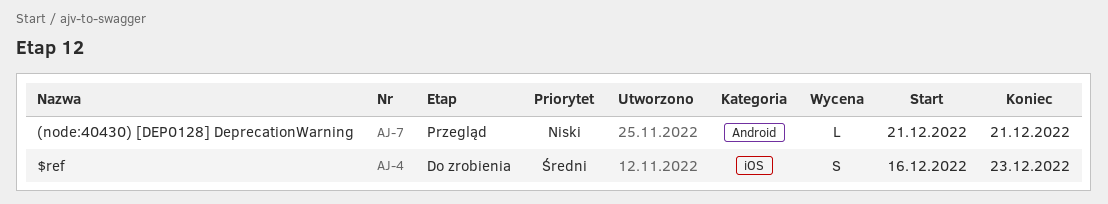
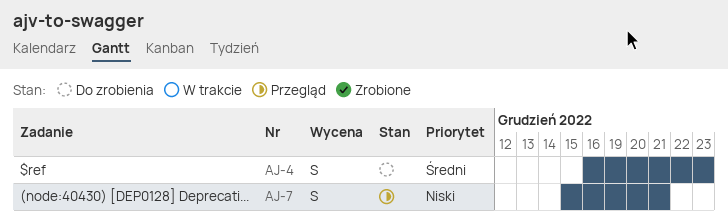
AJ-7, estimate: L -> S
AJ-7, start: Dec 21 -> Dec 15

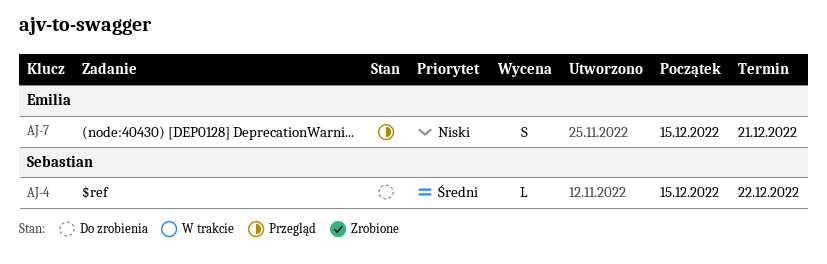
AJ-4, estimate: S -> L
AJ-4, start: Dec 16 -> Dec 15
AJ-4, due: Dec 23 -> Dec 22

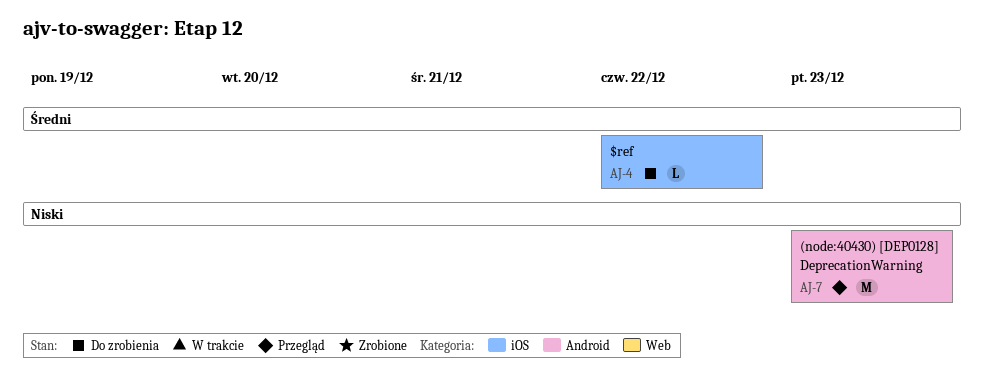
AJ-7, estimate: S -> M
AJ-7, due: Dec 21 -> Dec 23

